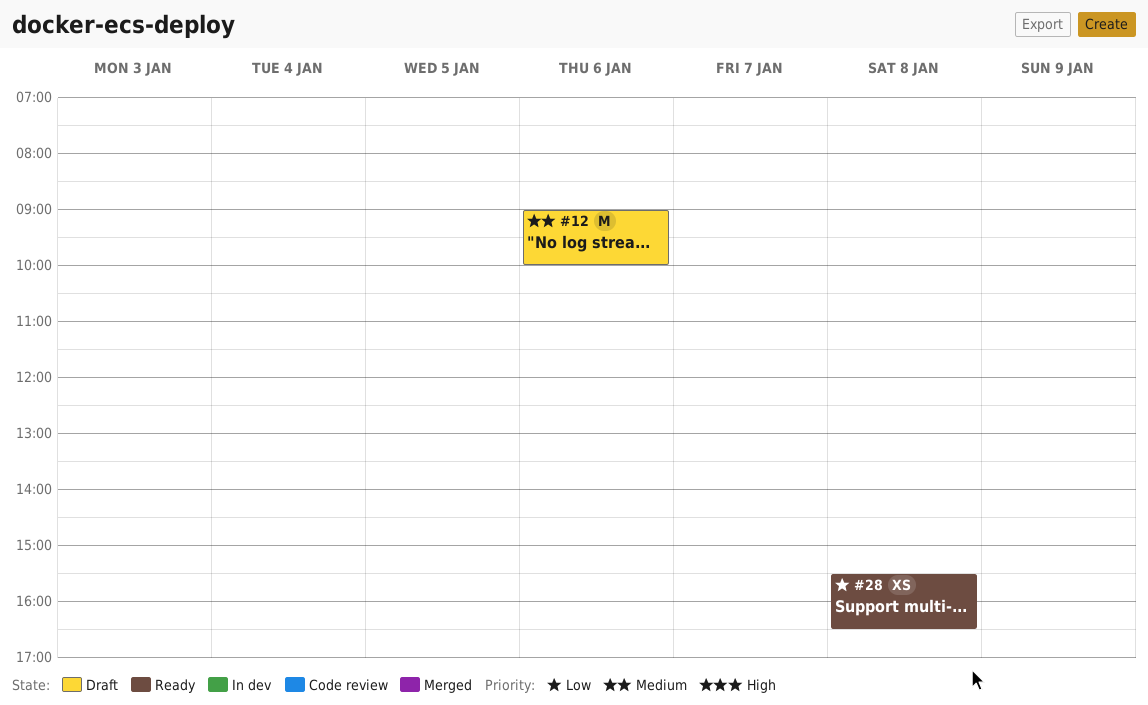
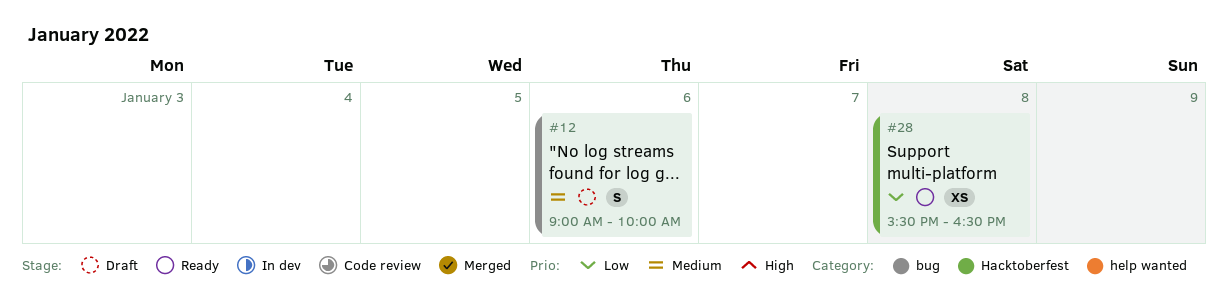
#12, estimate: M -> S

